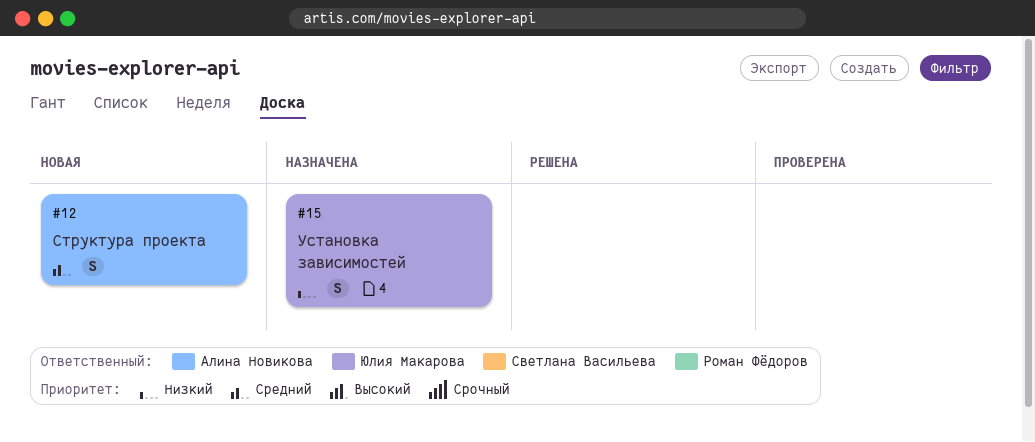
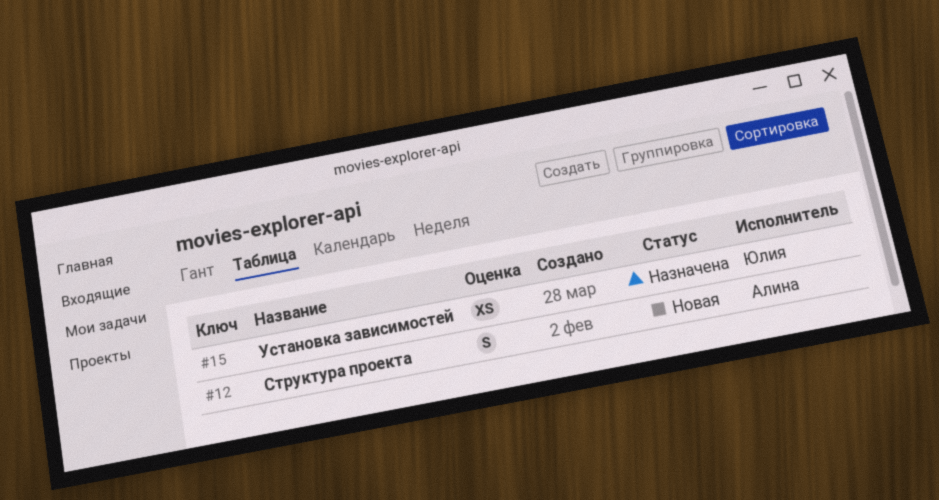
#15, estimate: S -> XS

